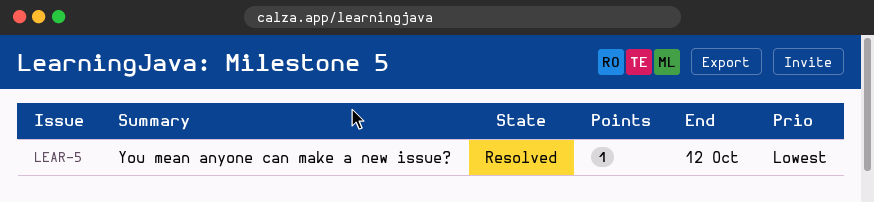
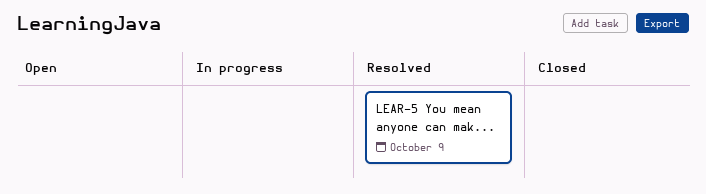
LEAR-5, due: Oct 12 -> Oct 9

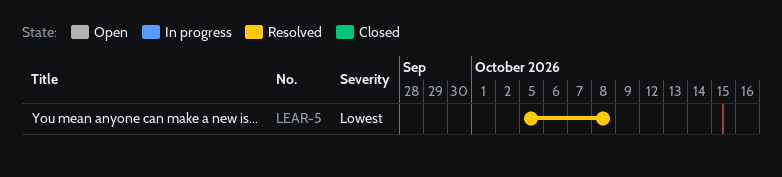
LEAR-5, due: Oct 9 -> Oct 8

